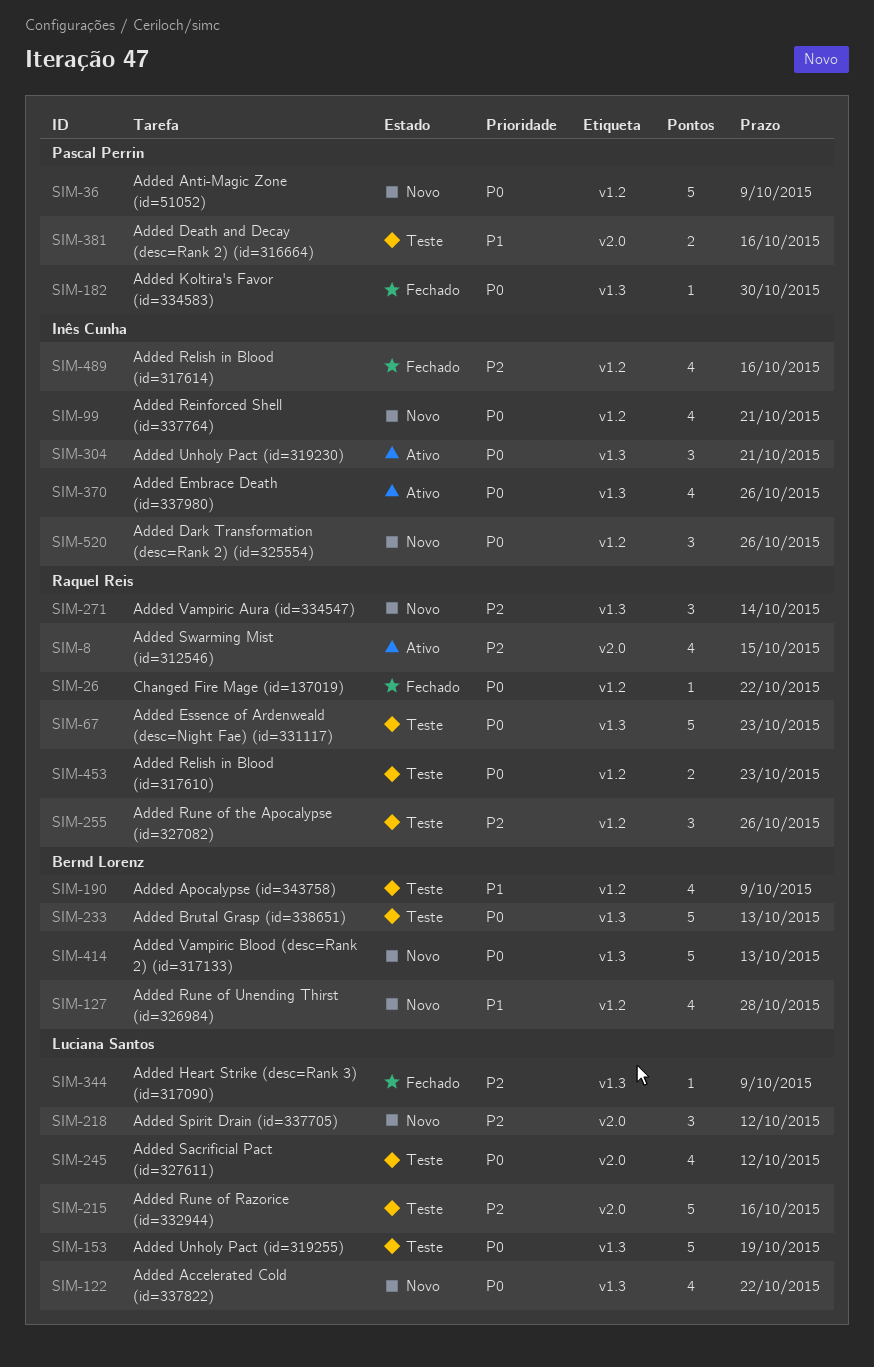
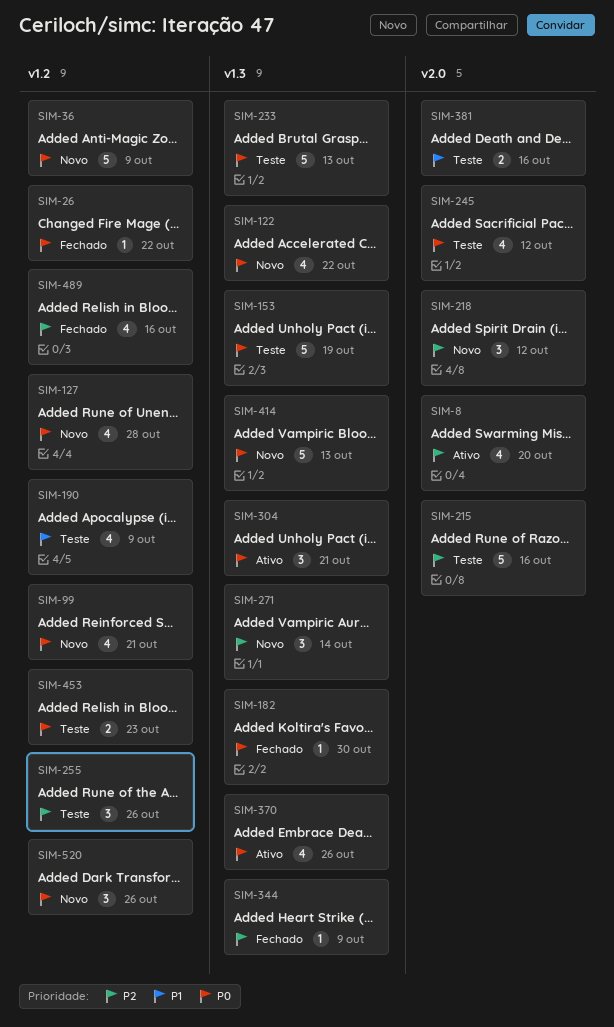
SIM-8, due: Oct 15 -> Oct 20
SIM-67: present -> none
SIM-127, priority: P1 -> P0

